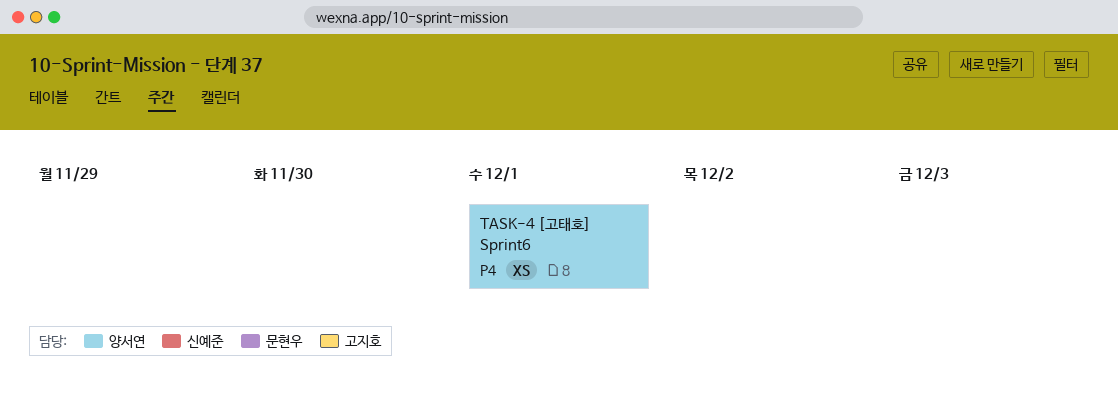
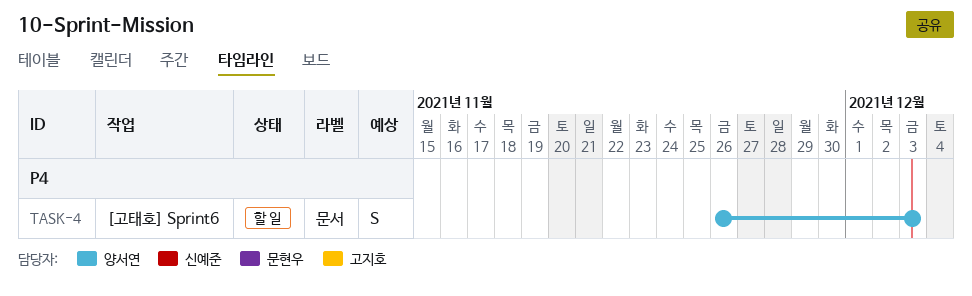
TASK-4, estimate: XS -> S
TASK-4, due: Dec 1 -> Dec 3

